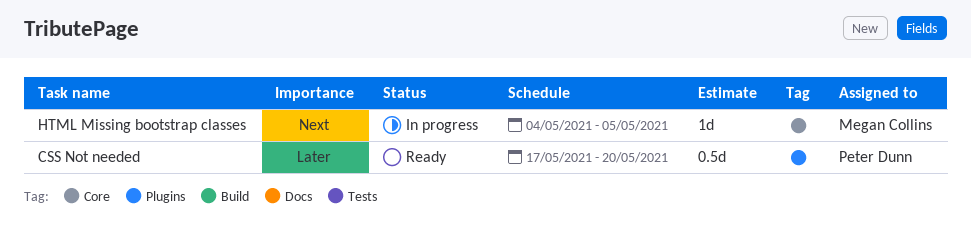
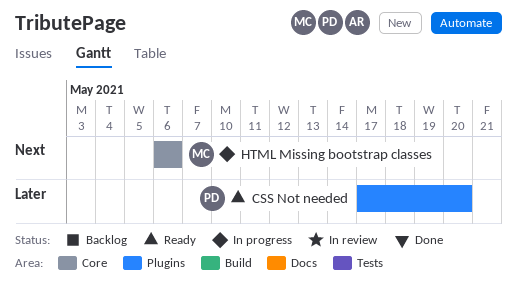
HTML Missing bootstrap classes, start: May 4 -> May 6
HTML Missing bootstrap classes, due: May 5 -> May 6

